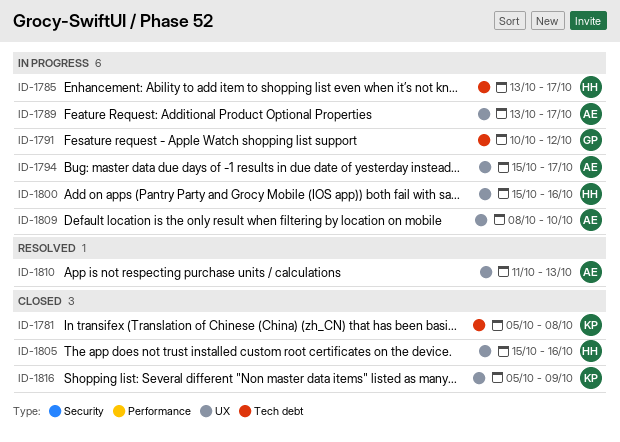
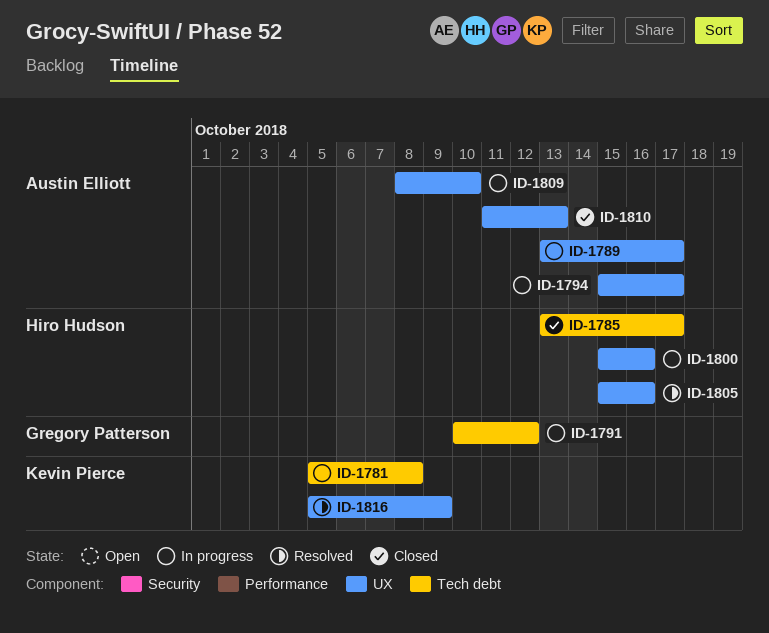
ID-1781, status: Closed -> In progress
ID-1785, status: In progress -> Closed
ID-1805, status: Closed -> Resolved
ID-1810, status: Resolved -> Closed
ID-1816, status: Closed -> Resolved

